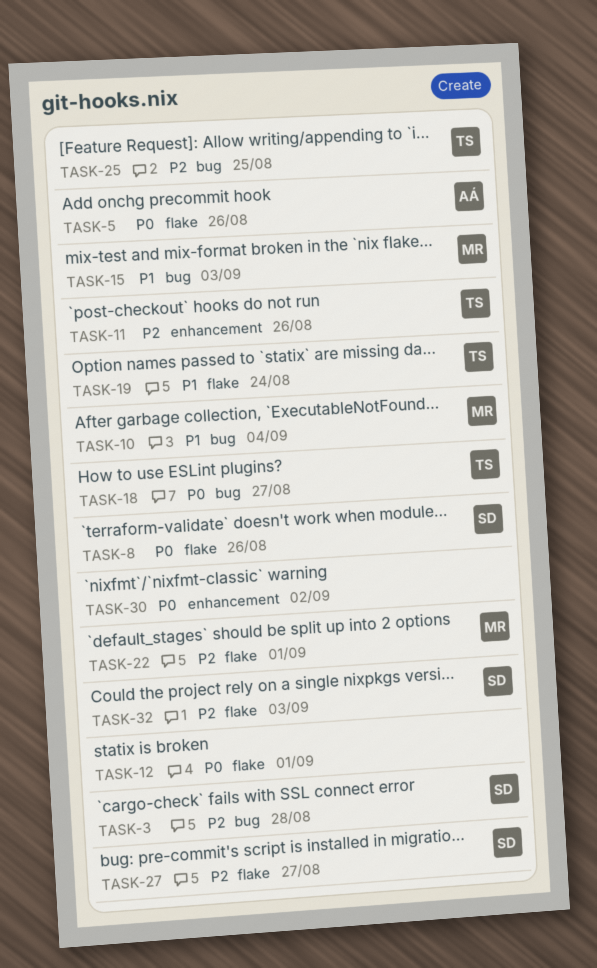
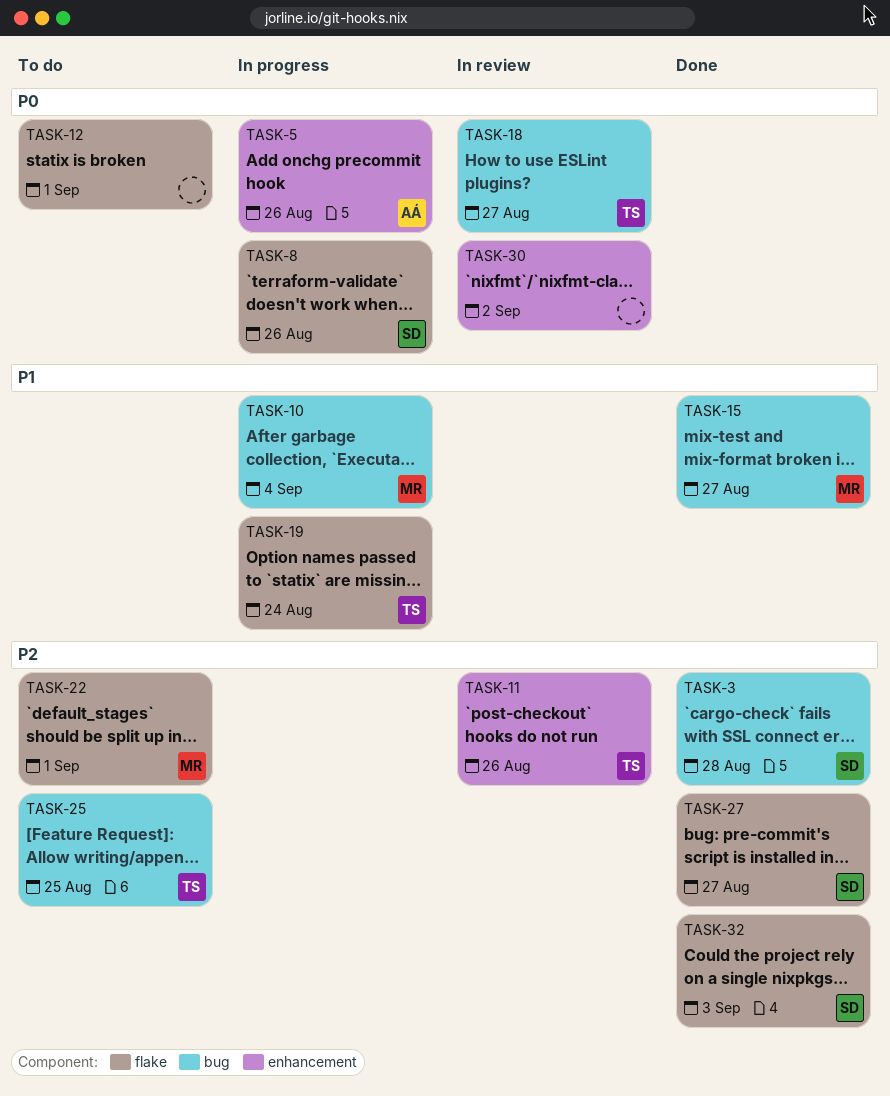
TASK-5, label: flake -> enhancement
TASK-15, due: Sep 3 -> Aug 27

